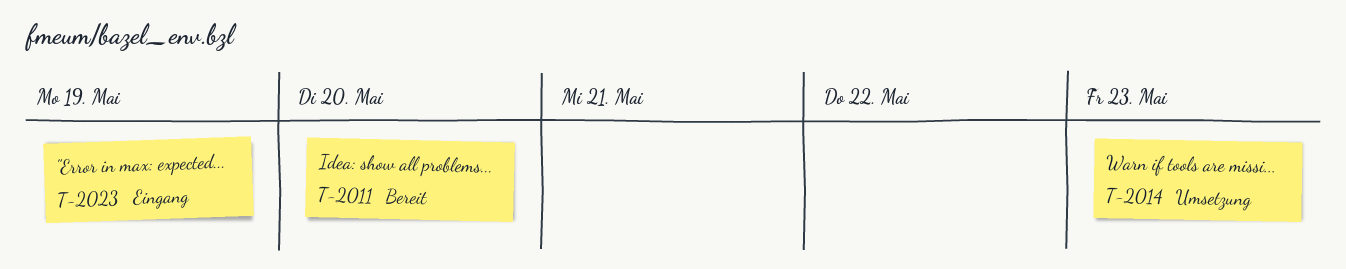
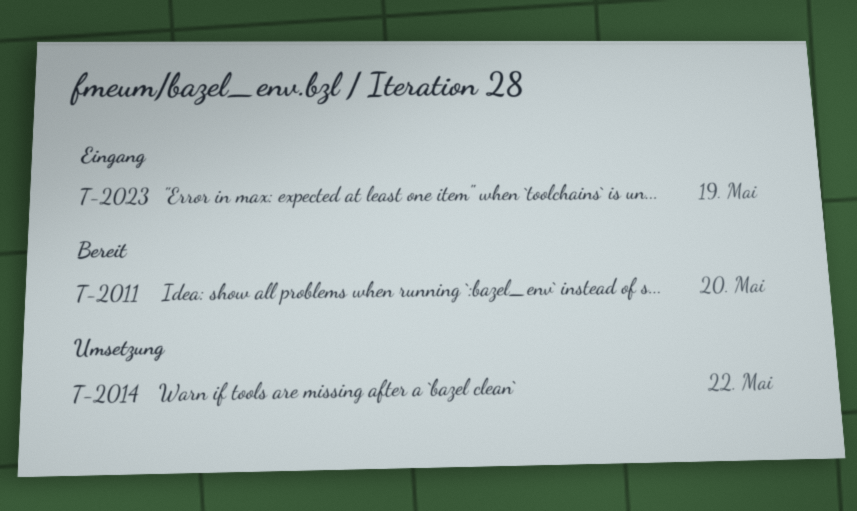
T-2014, due: May 23 -> May 22

